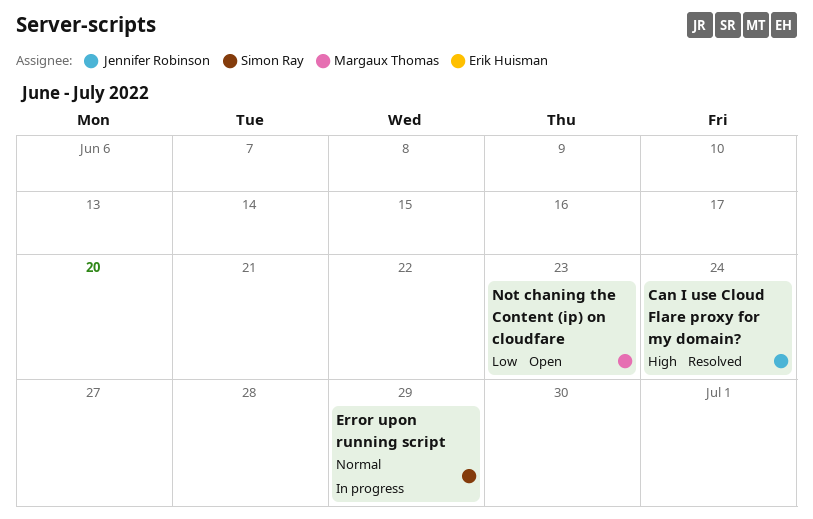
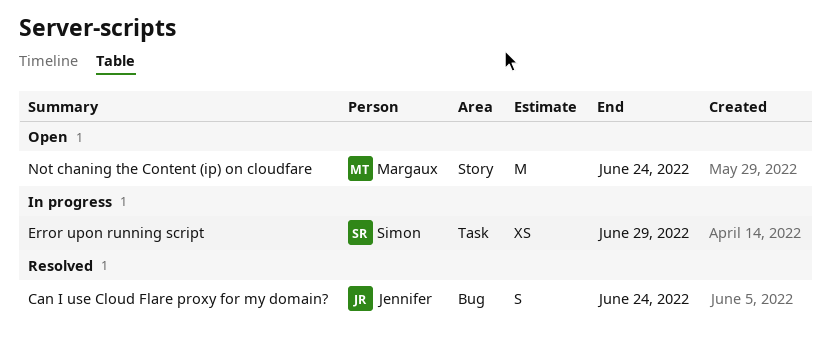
Not chaning the Content (ip) on cloudfare, due: Jun 23 -> Jun 24

